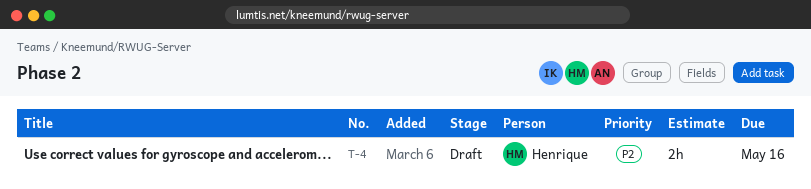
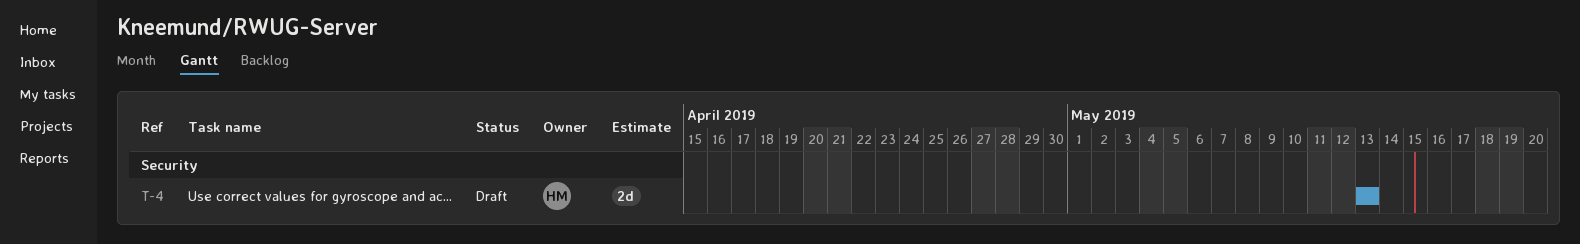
T-4, estimate: 2h -> 2d
T-4, due: May 16 -> May 13

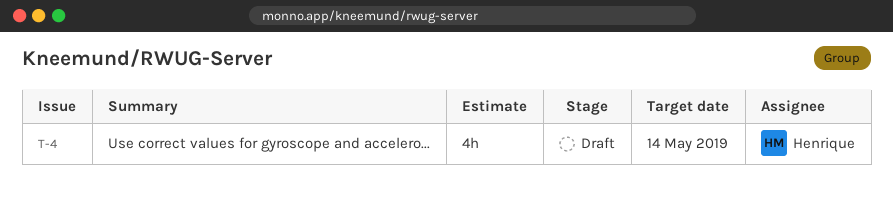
T-4, estimate: 2d -> 4h
T-4, due: May 13 -> May 14

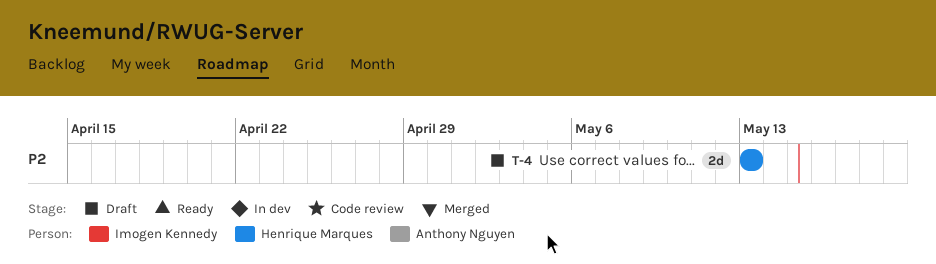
T-4, estimate: 4h -> 2d
T-4, due: May 14 -> May 13

